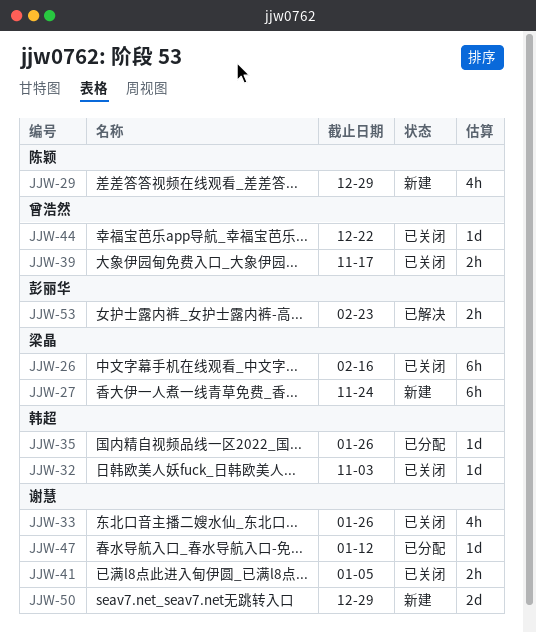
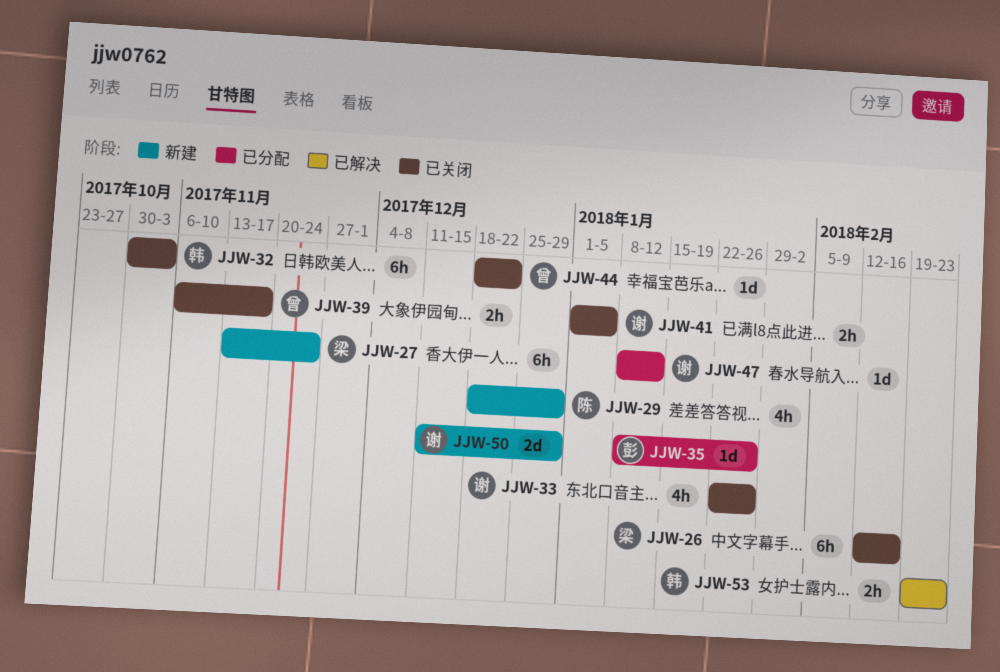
JJW-32, estimate: 1d -> 6h
JJW-35, owner: 韩超 -> 彭丽华
JJW-53, owner: 彭丽华 -> 韩超

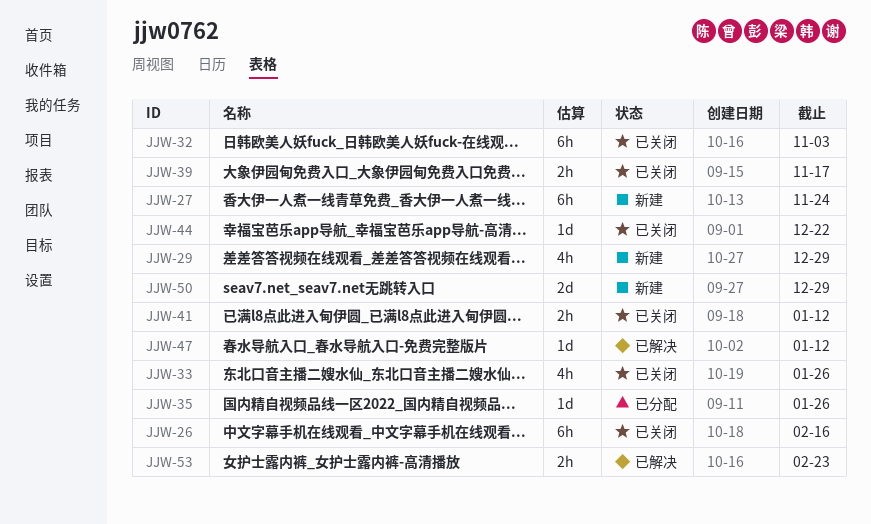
JJW-41, due: Jan 5 -> Jan 12
JJW-47, status: 已分配 -> 已解决

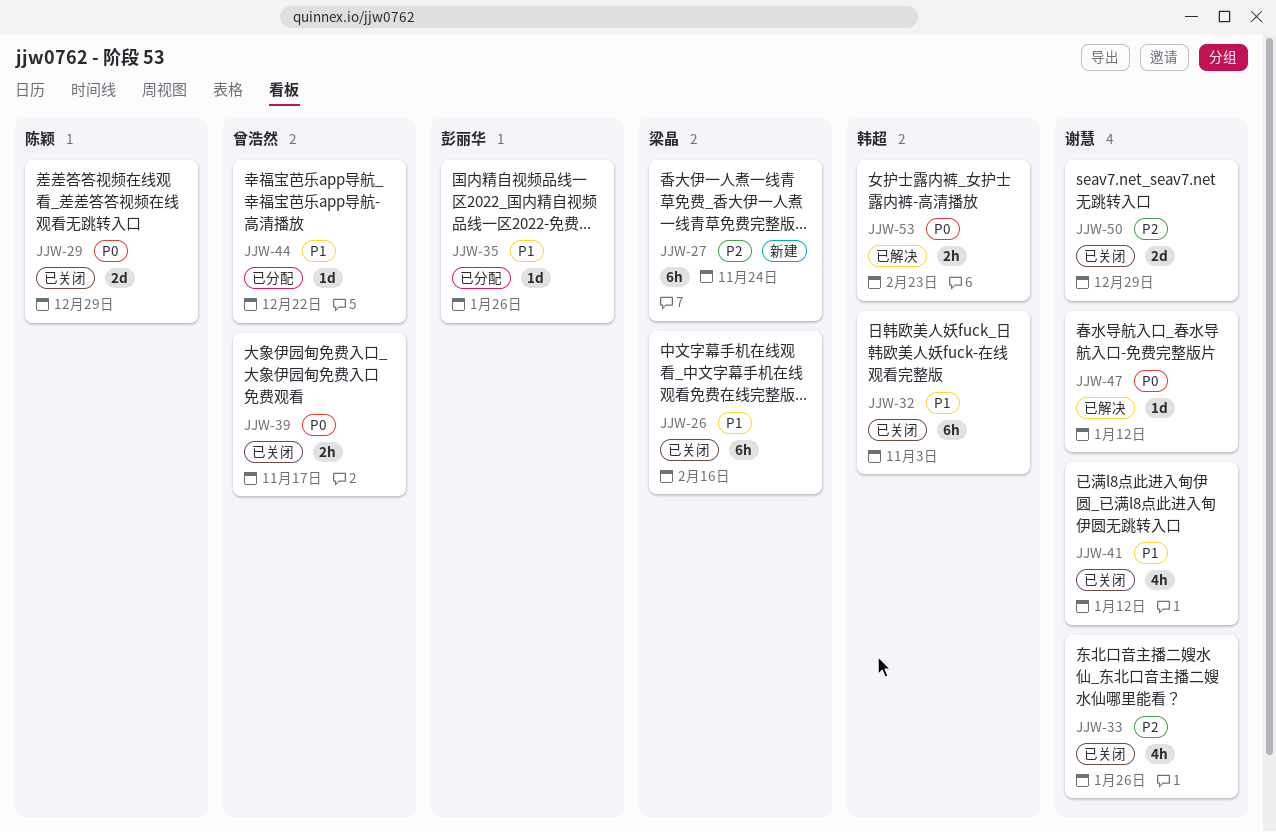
JJW-29, status: 新建 -> 已关闭
JJW-29, estimate: 4h -> 2d
JJW-41, estimate: 2h -> 4h
JJW-44, status: 已关闭 -> 已分配
JJW-50, status: 新建 -> 已关闭

